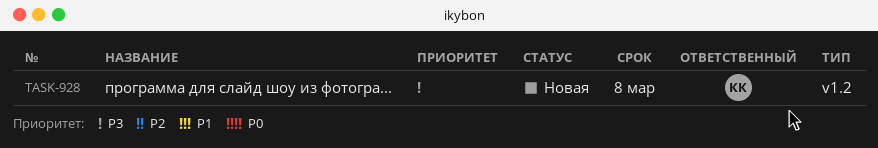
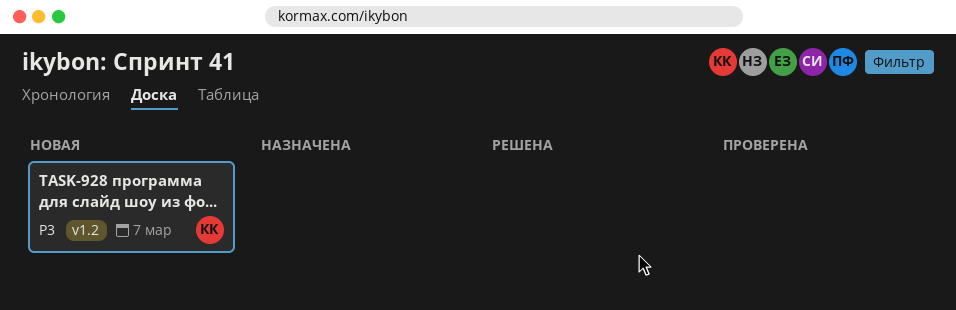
TASK-928, due: Mar 8 -> Mar 7

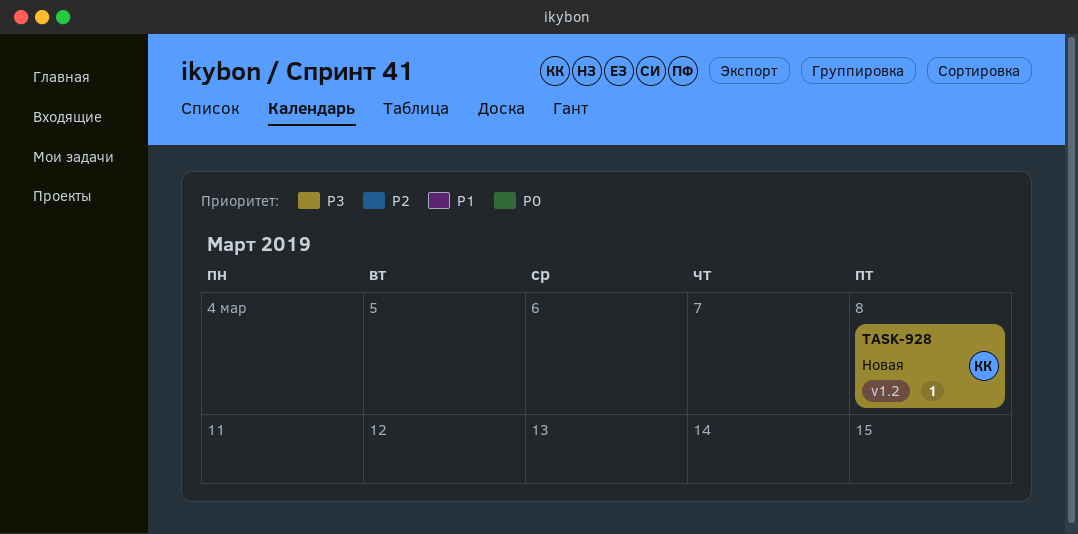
TASK-928, due: Mar 7 -> Mar 8

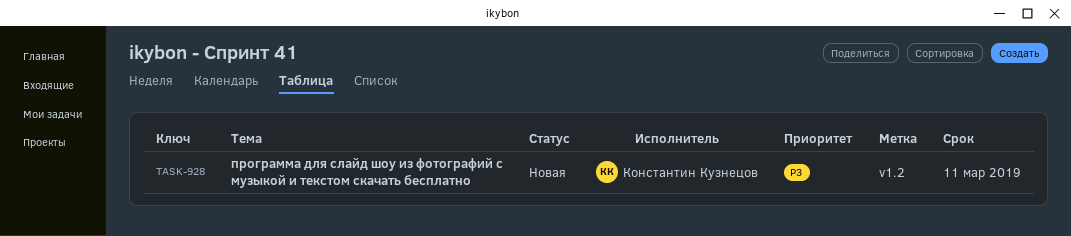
TASK-928, due: Mar 8 -> Mar 11

